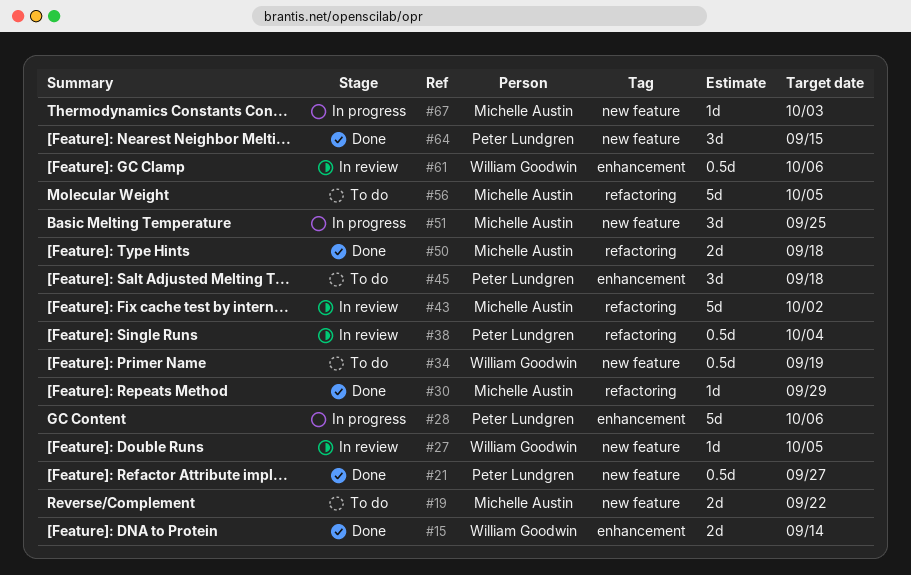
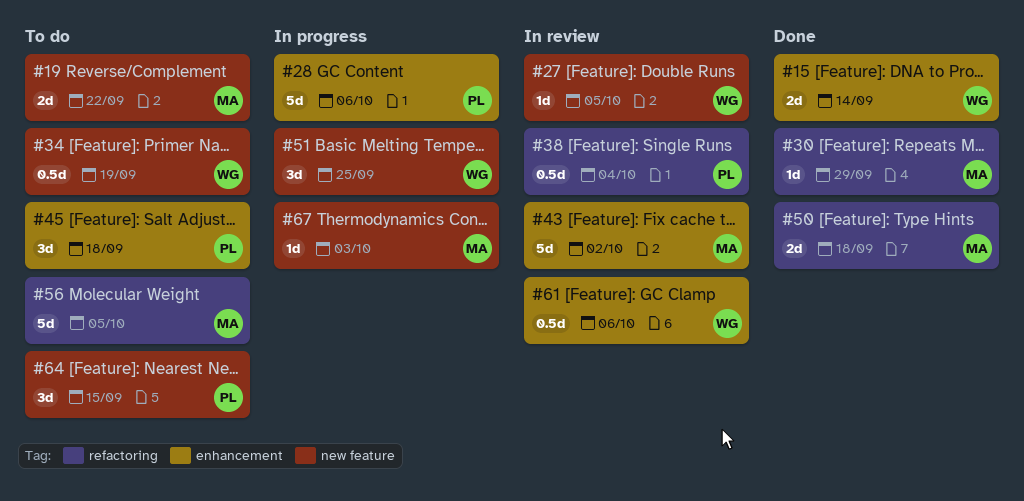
#21: present -> none
#43, label: refactoring -> enhancement
#51, owner: Michelle Austin -> William Goodwin
#64, status: Done -> To do

